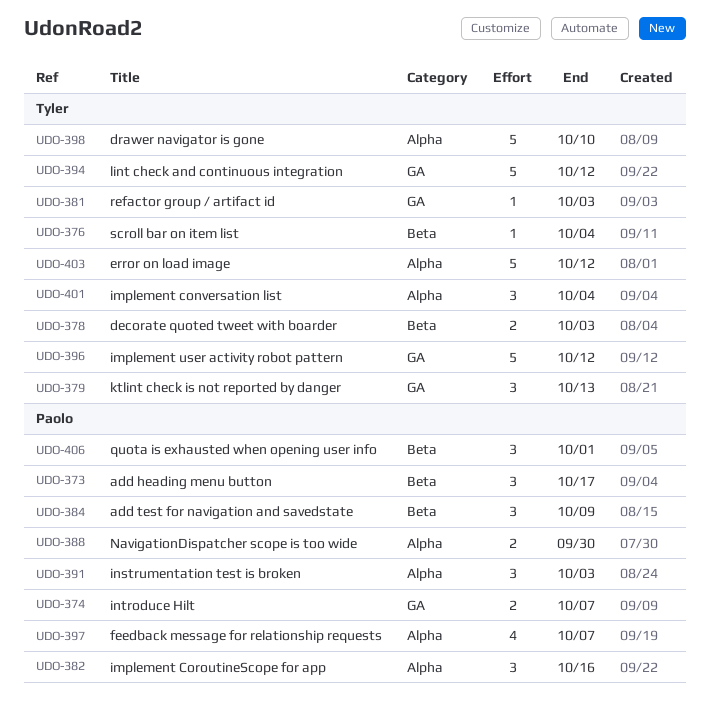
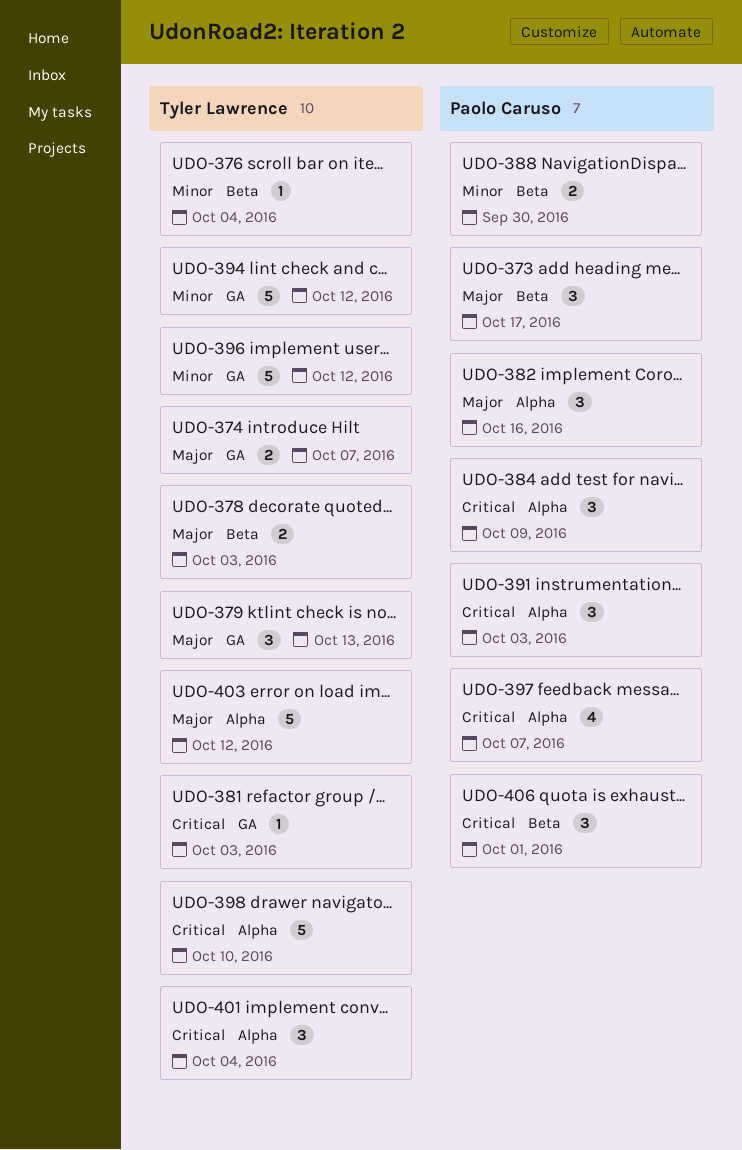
UDO-374, owner: Paolo Caruso -> Tyler Lawrence
UDO-384, label: Beta -> Alpha
UDO-388, label: Alpha -> Beta

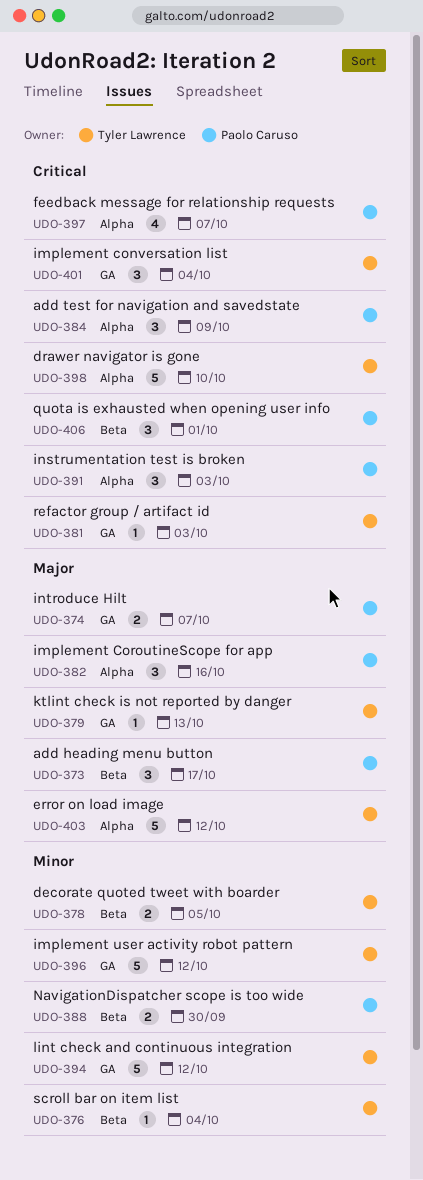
UDO-374, owner: Tyler Lawrence -> Paolo Caruso
UDO-378, priority: Major -> Minor
UDO-378, due: Oct 3 -> Oct 5
UDO-379, estimate: 3 -> 1
UDO-401, label: Alpha -> GA

